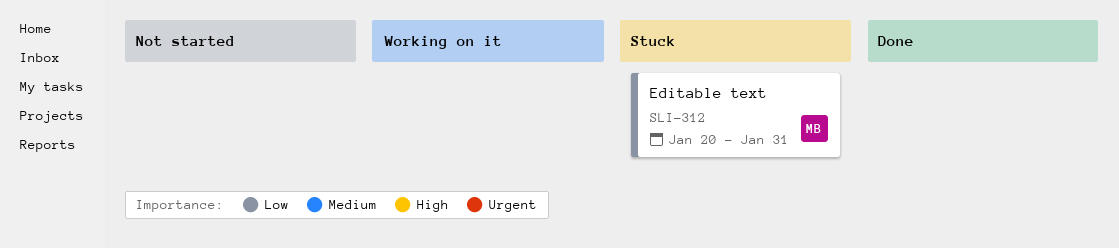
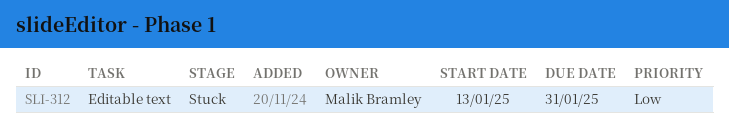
SLI-312, start: Jan 20 -> Jan 13

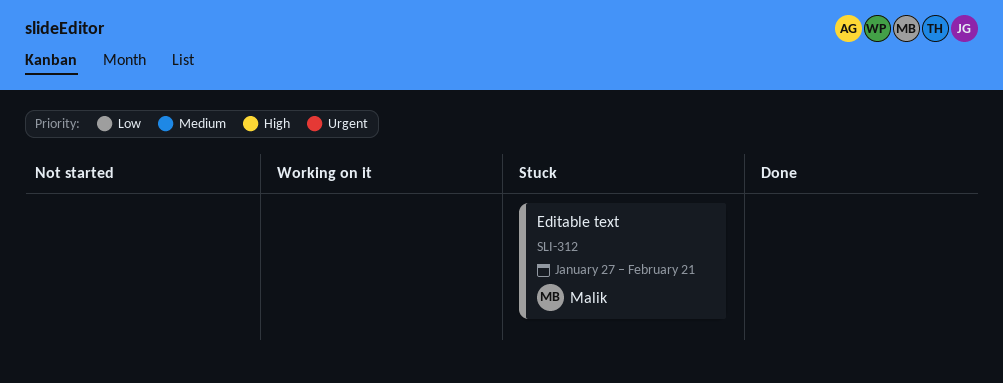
SLI-312, start: Jan 13 -> Jan 27
SLI-312, due: Jan 31 -> Feb 21

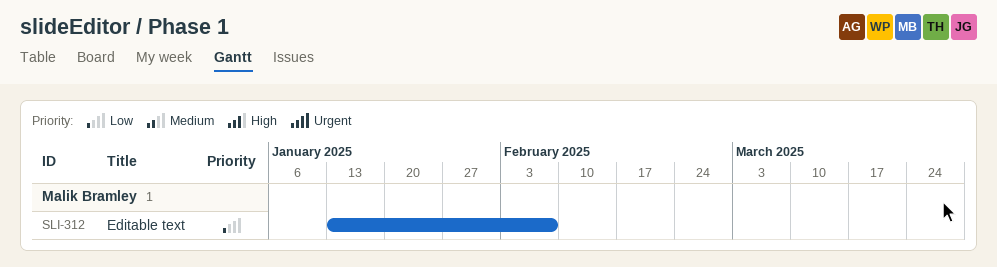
SLI-312, start: Jan 27 -> Jan 13
SLI-312, due: Feb 21 -> Feb 7

